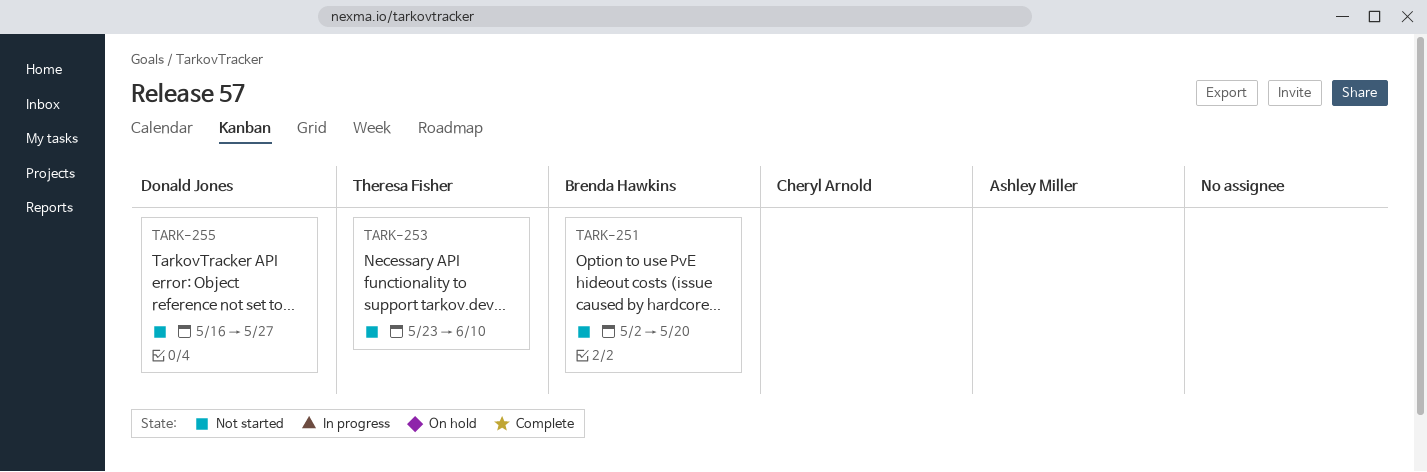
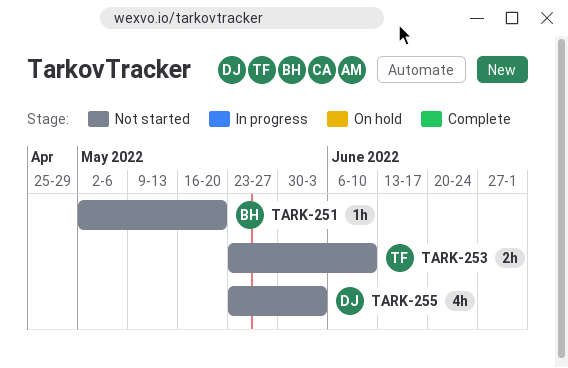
TARK-255, start: May 16 -> May 23
TARK-255, due: May 27 -> Jun 3

